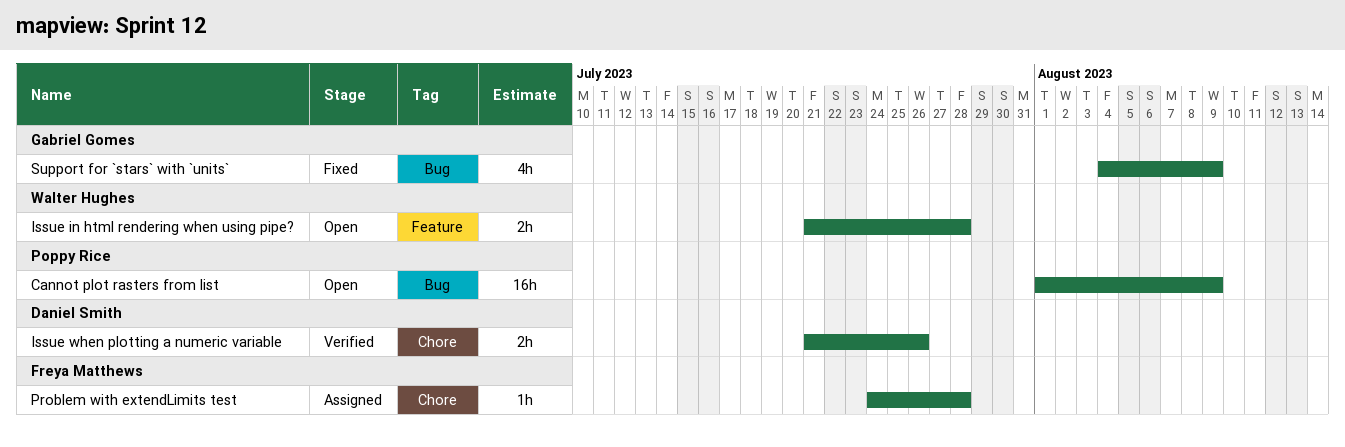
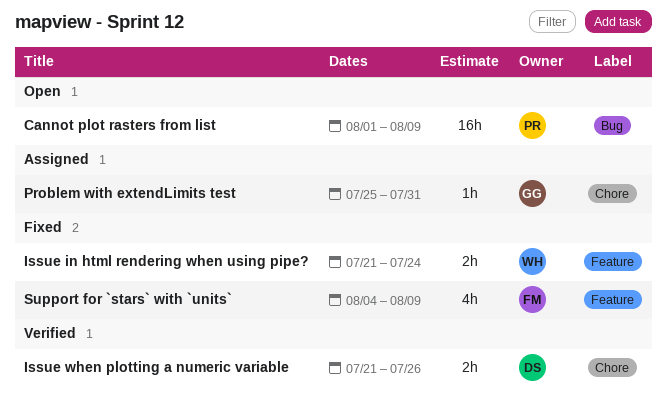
Issue in html rendering when using pipe?, status: Open -> Fixed
Issue in html rendering when using pipe?, due: Jul 28 -> Jul 24
Problem with extendLimits test, owner: Freya Matthews -> Gabriel Gomes
Problem with extendLimits test, start: Jul 24 -> Jul 25
Problem with extendLimits test, due: Jul 28 -> Jul 31
Support for `stars` with `units`, owner: Gabriel Gomes -> Freya Matthews
Support for `stars` with `units`, label: Bug -> Feature

